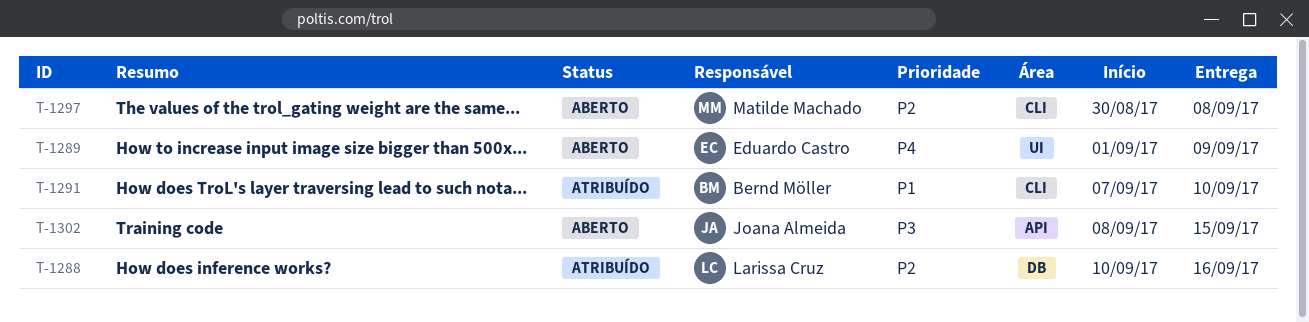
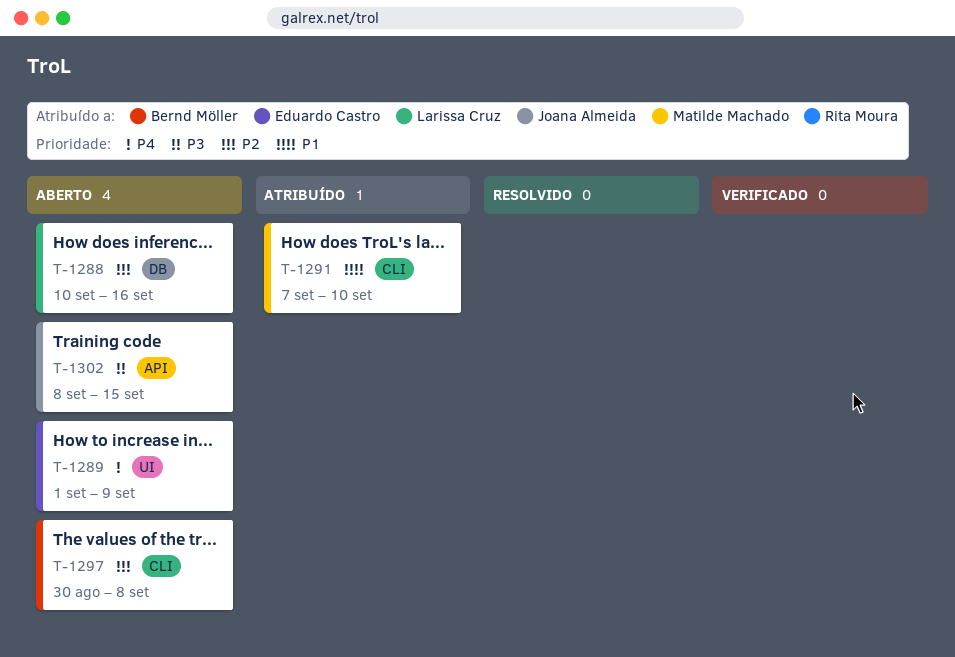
T-1288, status: Atribuído -> Aberto
T-1291, owner: Bernd Möller -> Matilde Machado
T-1297, owner: Matilde Machado -> Bernd Möller

